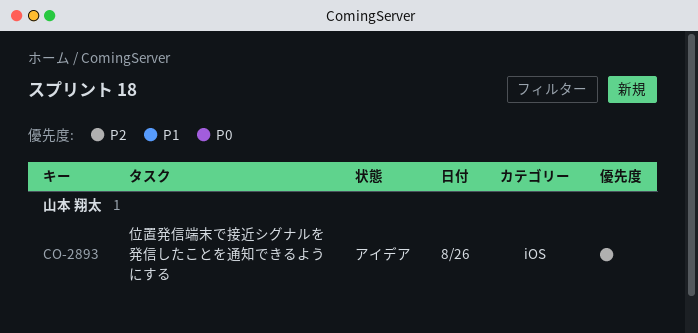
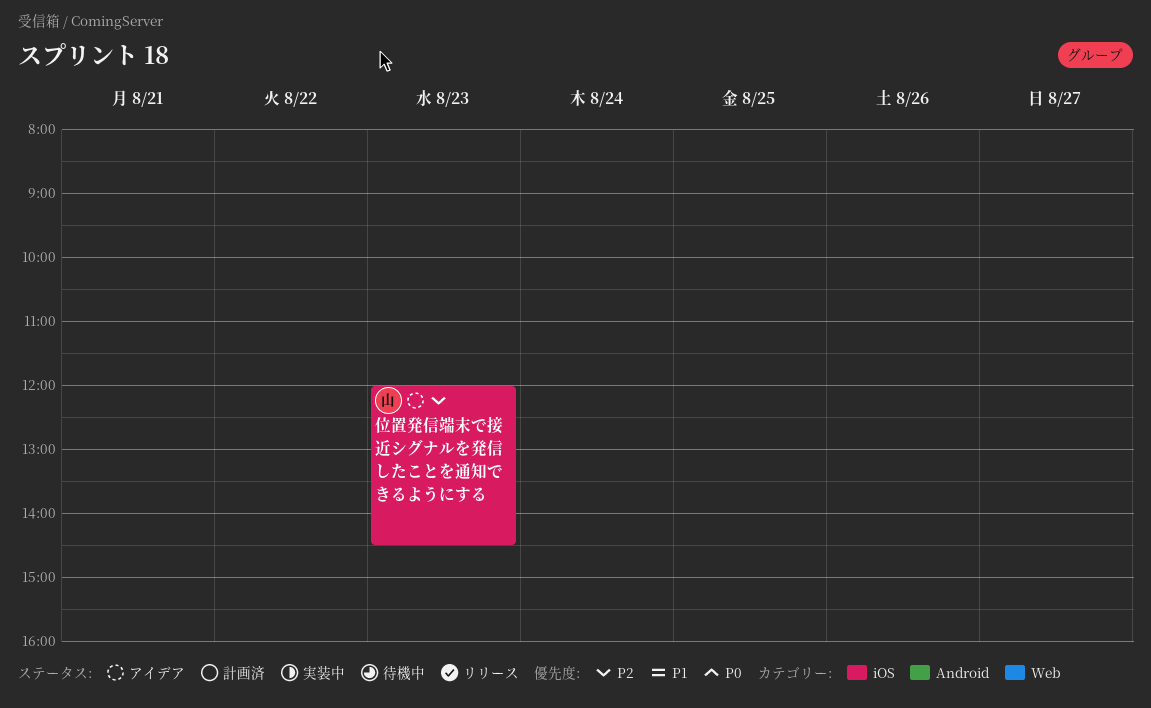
位置発信端末で接近シグナルを発信したことを通知できるようにする, day: Aug 26 -> Aug 23

